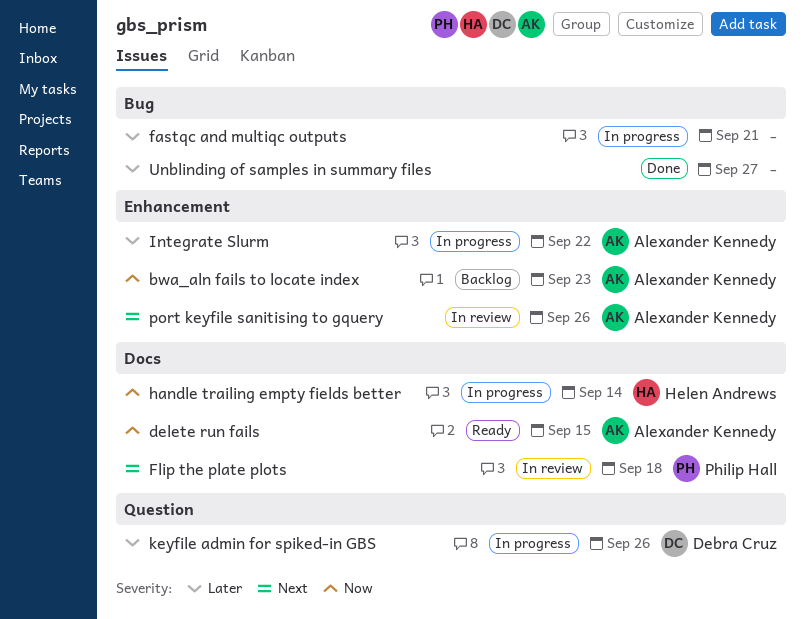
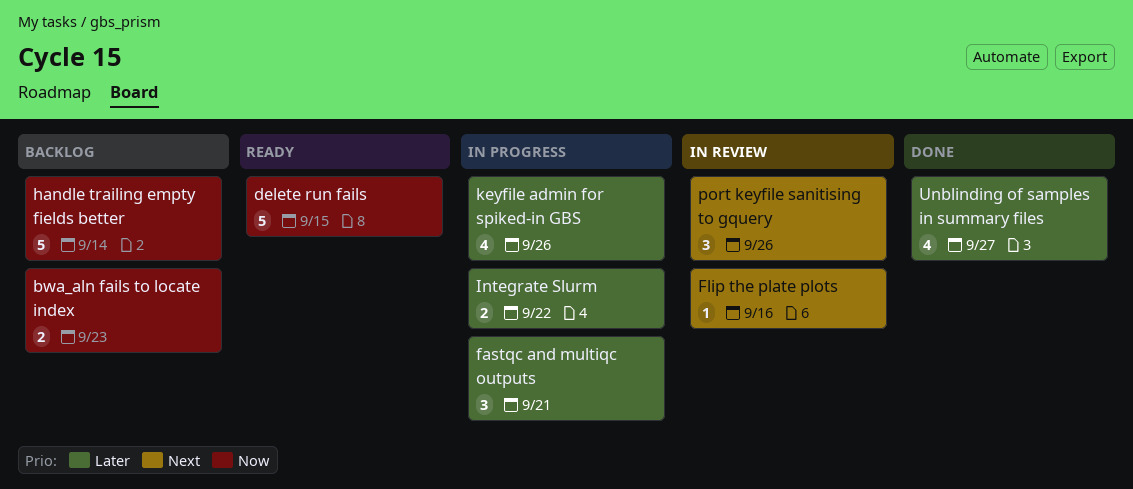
Flip the plate plots, due: Sep 18 -> Sep 16
handle trailing empty fields better, status: In progress -> Backlog

